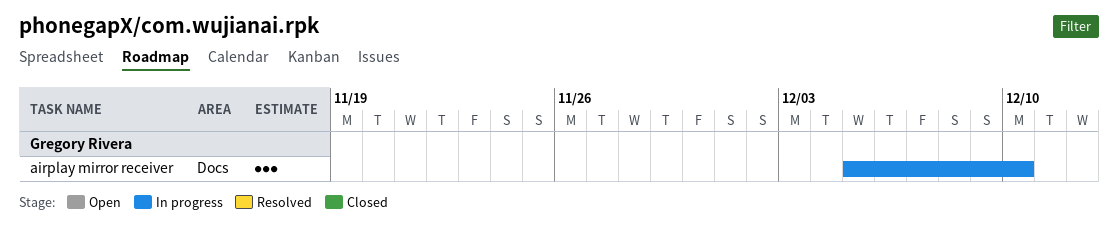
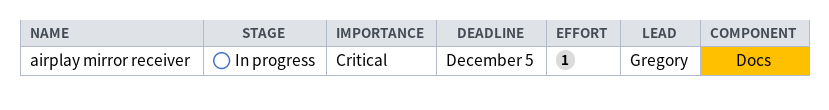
airplay mirror receiver, estimate: 3 -> 1
airplay mirror receiver, due: Dec 10 -> Dec 5

